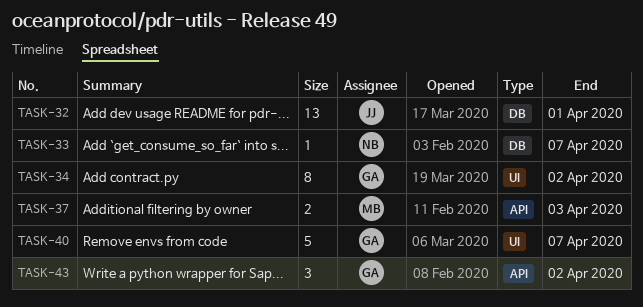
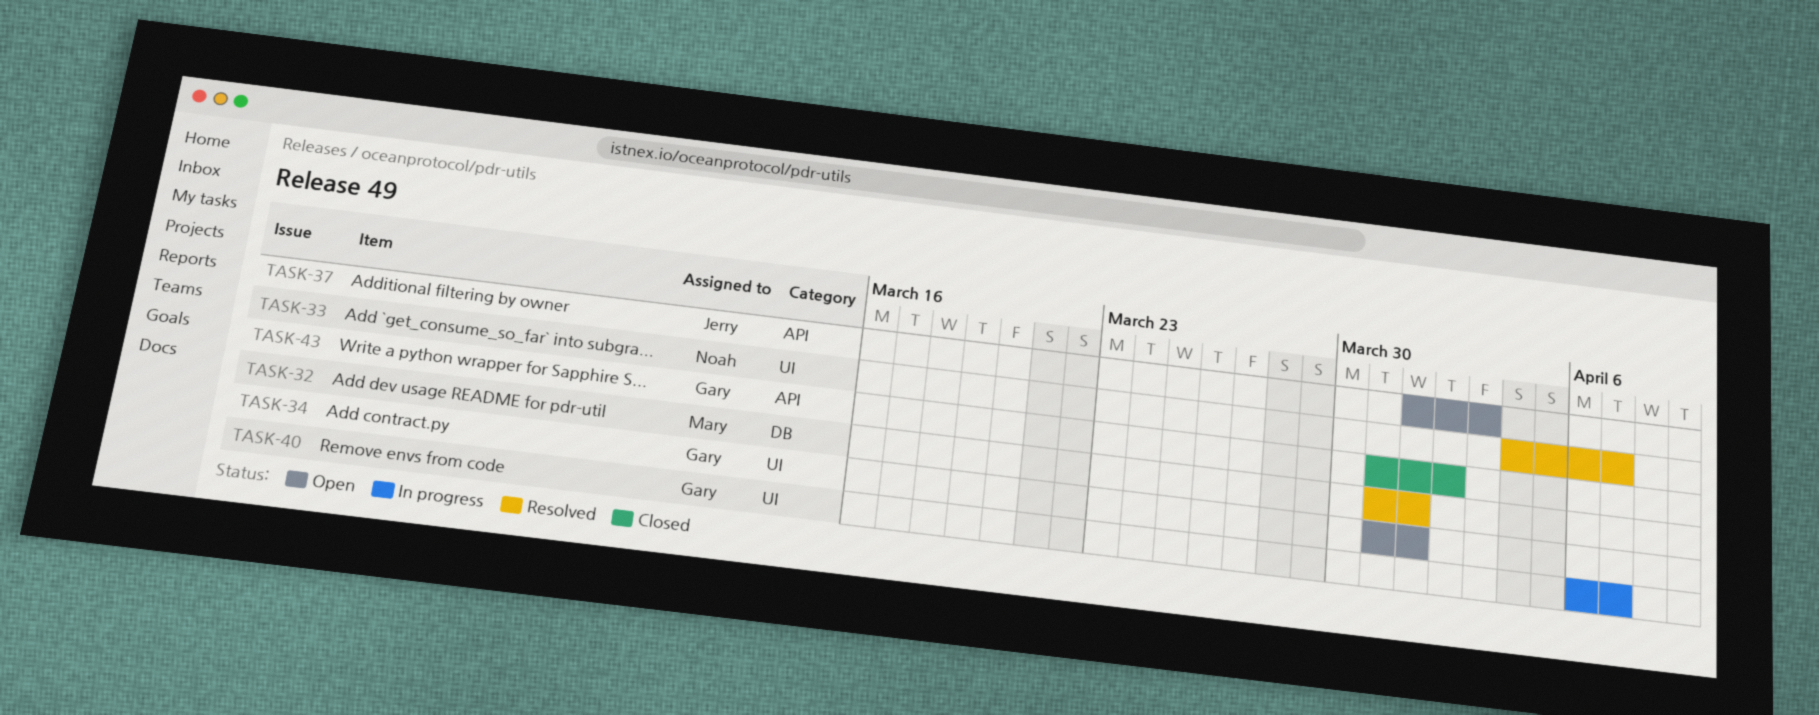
TASK-32, owner: Jerry -> Mary
TASK-33, label: DB -> UI
TASK-34, due: Apr 2 -> Apr 1
TASK-37, owner: Mary -> Jerry

